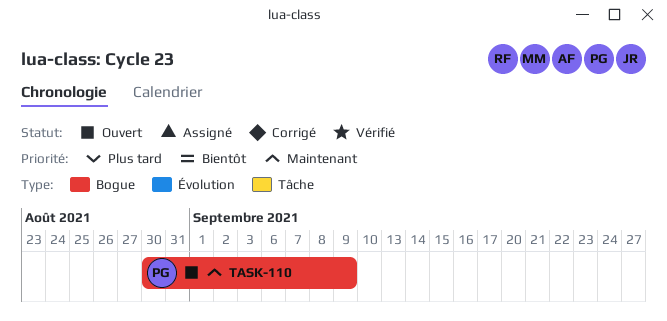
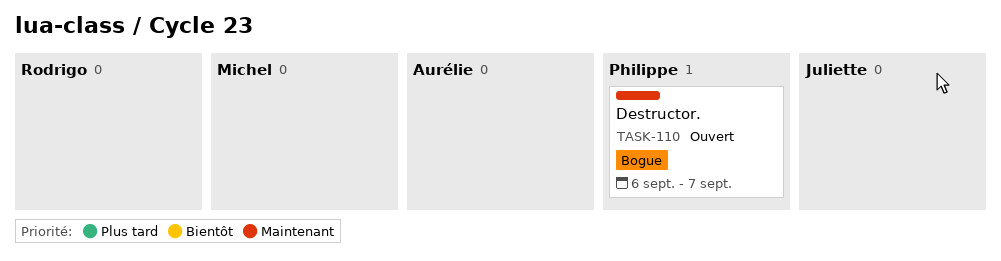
TASK-110, start: Aug 30 -> Sep 6
TASK-110, due: Sep 9 -> Sep 7

